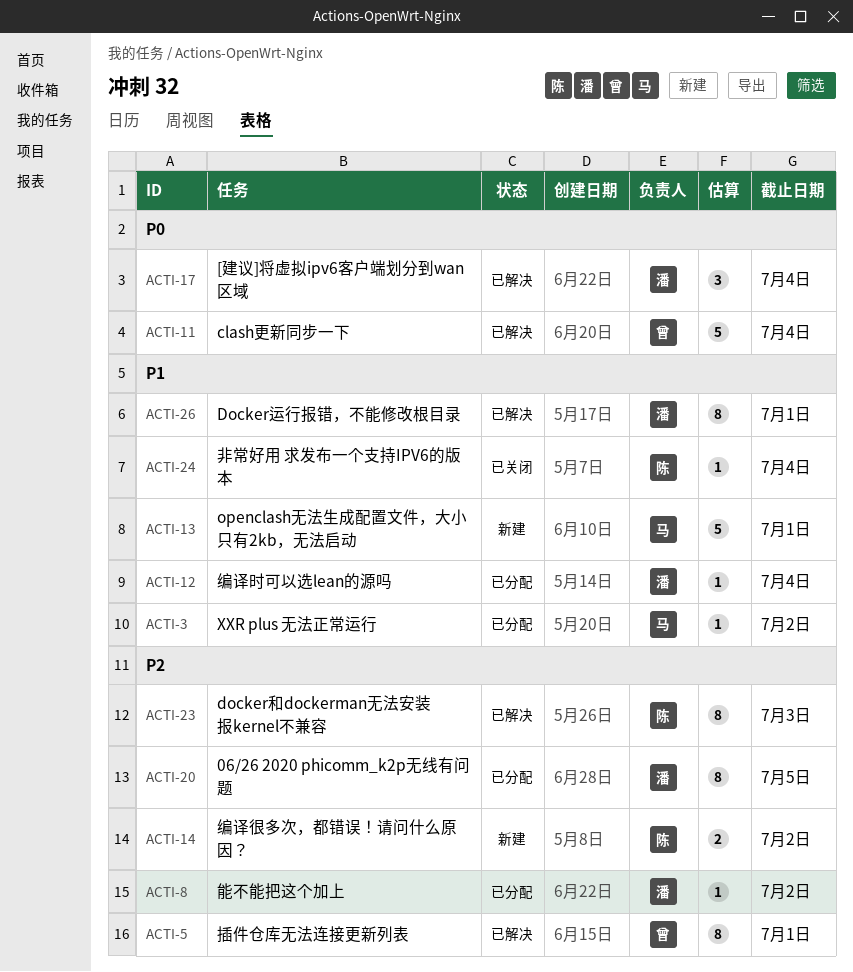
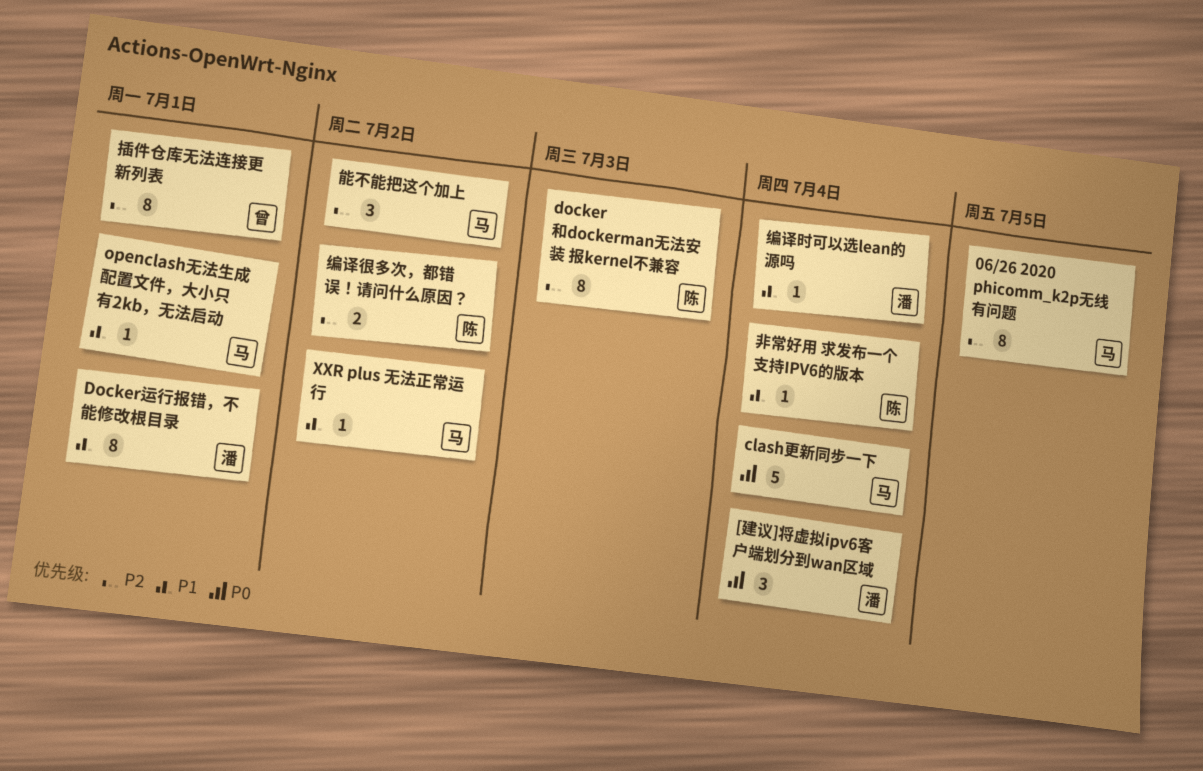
06/26 2020 phicomm_k2p无线有问题, owner: 潘 -> 马
clash更新同步一下, owner: 曾 -> 马
openclash无法生成配置文件，大小只有2kb，无法启动, estimate: 5 -> 1
能不能把这个加上, owner: 潘 -> 马
能不能把这个加上, estimate: 1 -> 3

